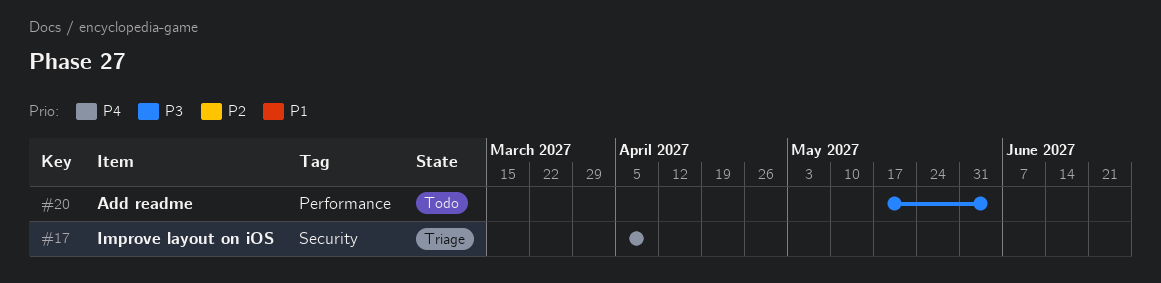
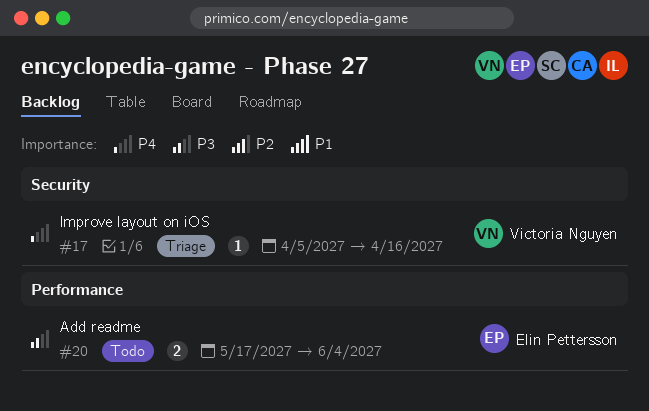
#17, due: Apr 9 -> Apr 16

